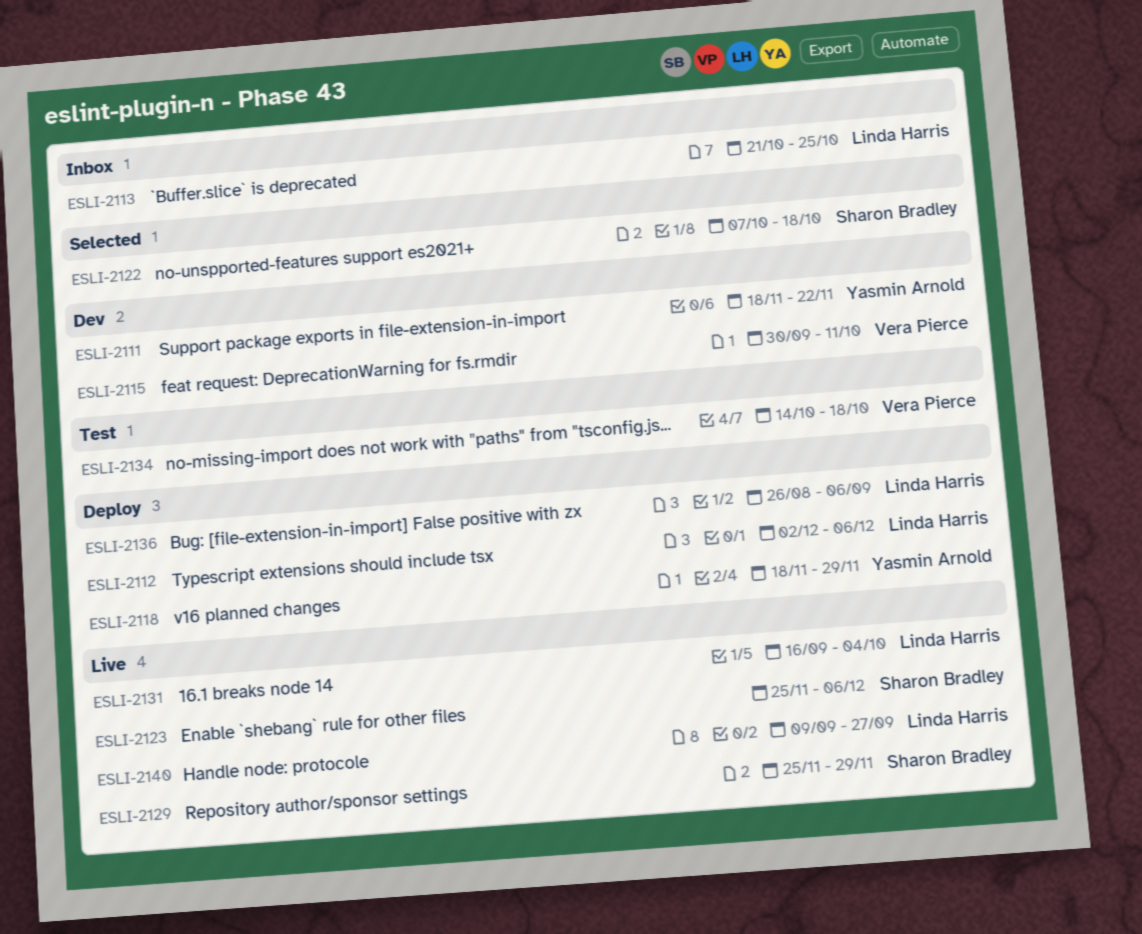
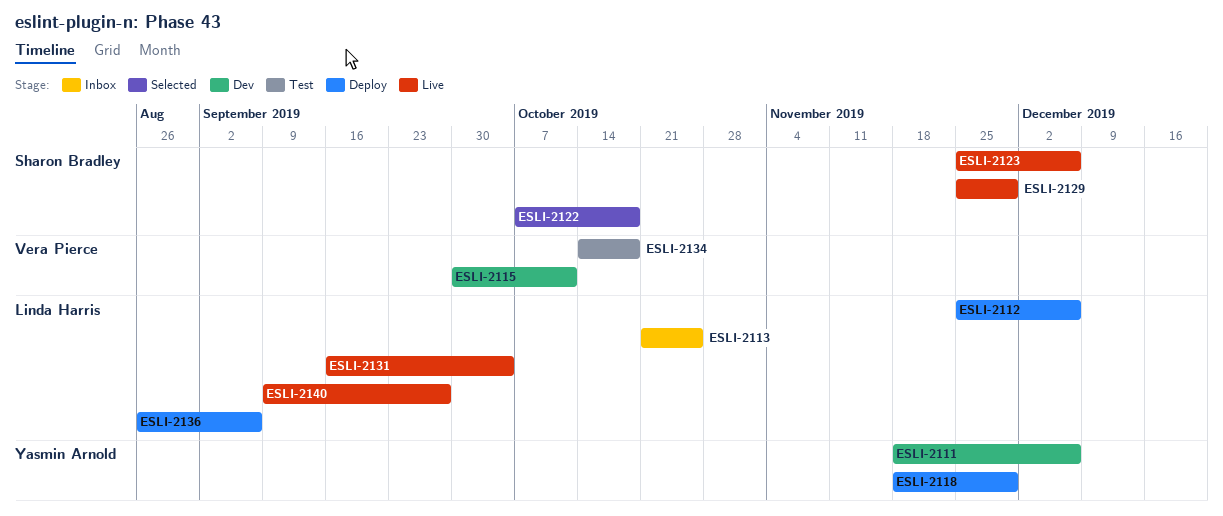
ESLI-2111, due: Nov 22 -> Dec 6
ESLI-2112, start: Dec 2 -> Nov 25

